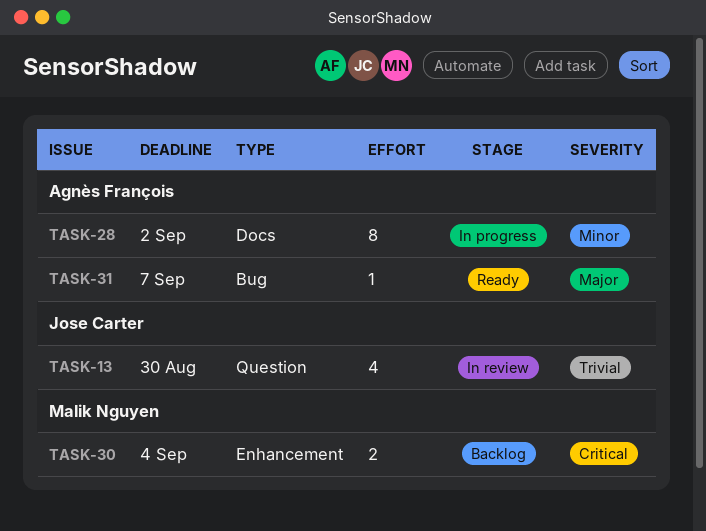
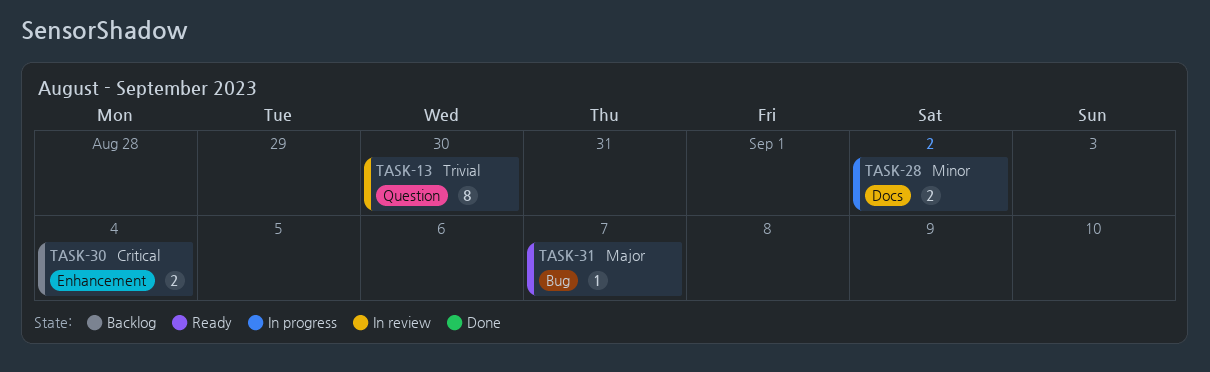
TASK-13, estimate: 4 -> 8
TASK-28, estimate: 8 -> 2

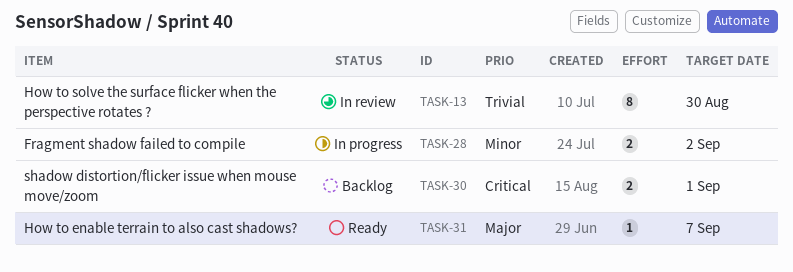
TASK-30, due: Sep 4 -> Sep 1

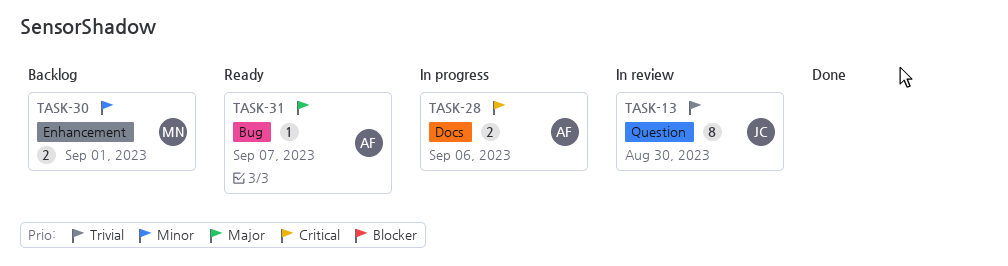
TASK-28, priority: Minor -> Critical
TASK-28, due: Sep 2 -> Sep 6
TASK-30, priority: Critical -> Minor

